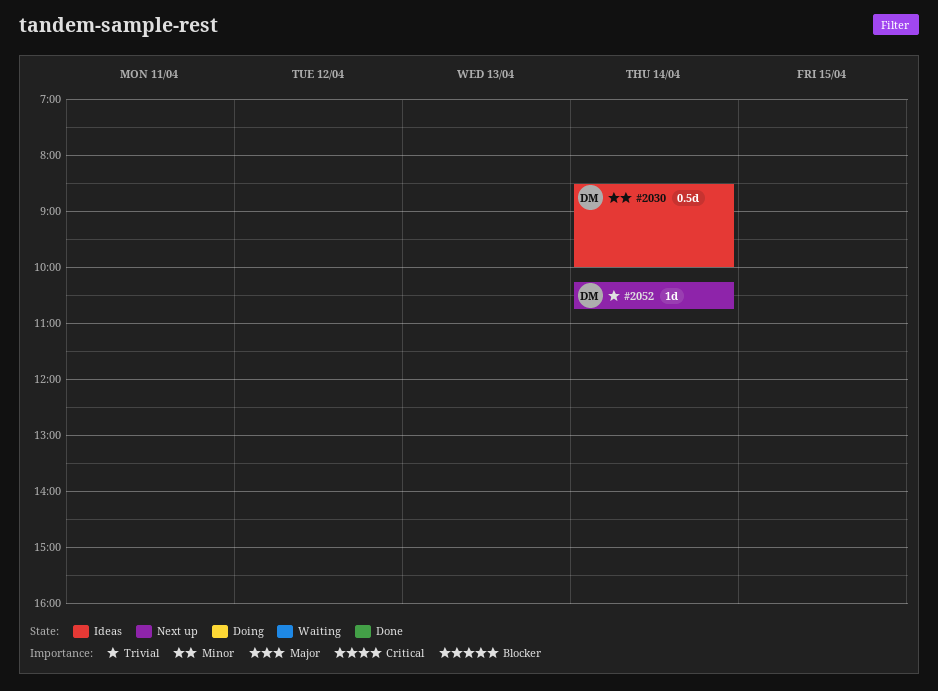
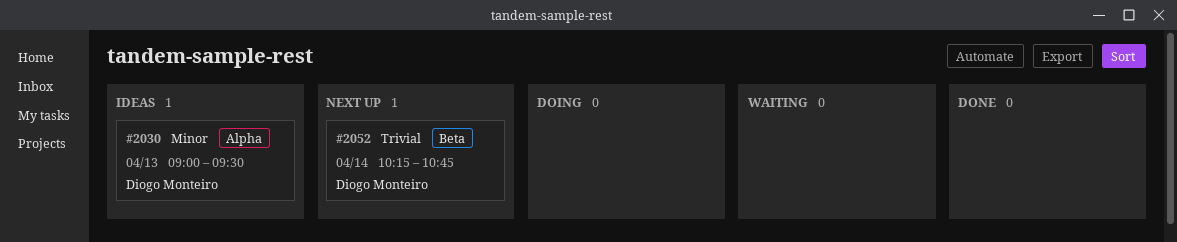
#2030, day: Apr 14 -> Apr 13
#2030, begins: 08:30 -> 09:00
#2030, ends: 10:00 -> 09:30

